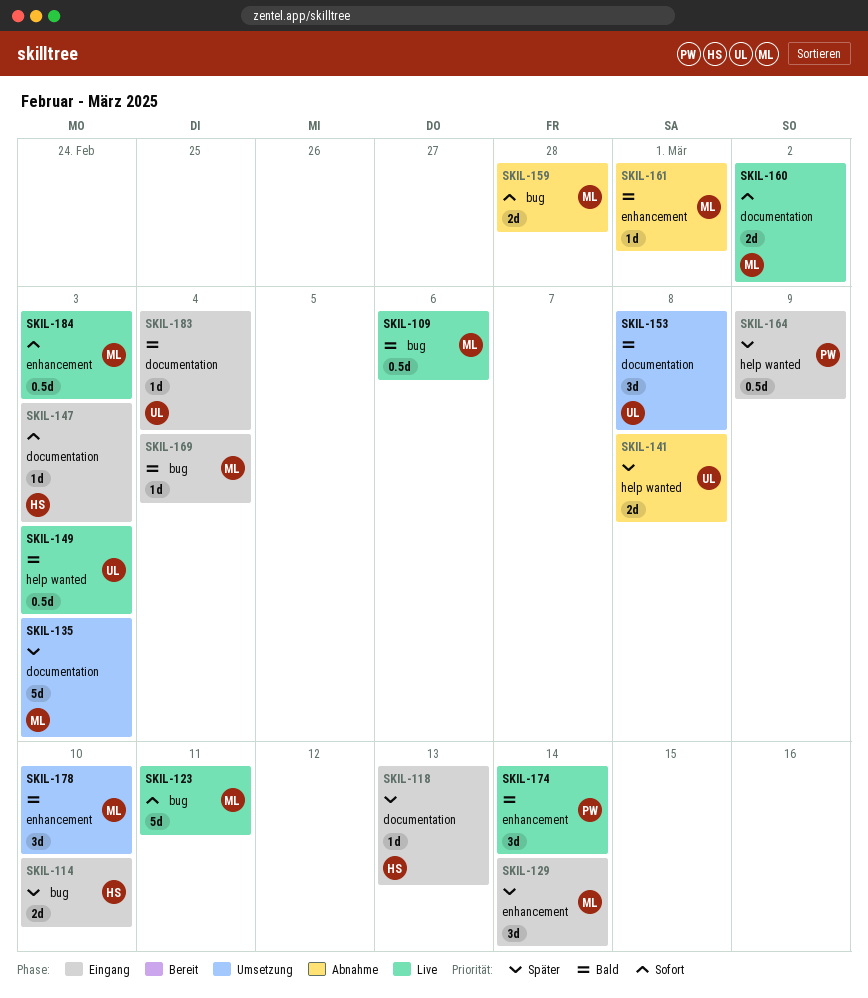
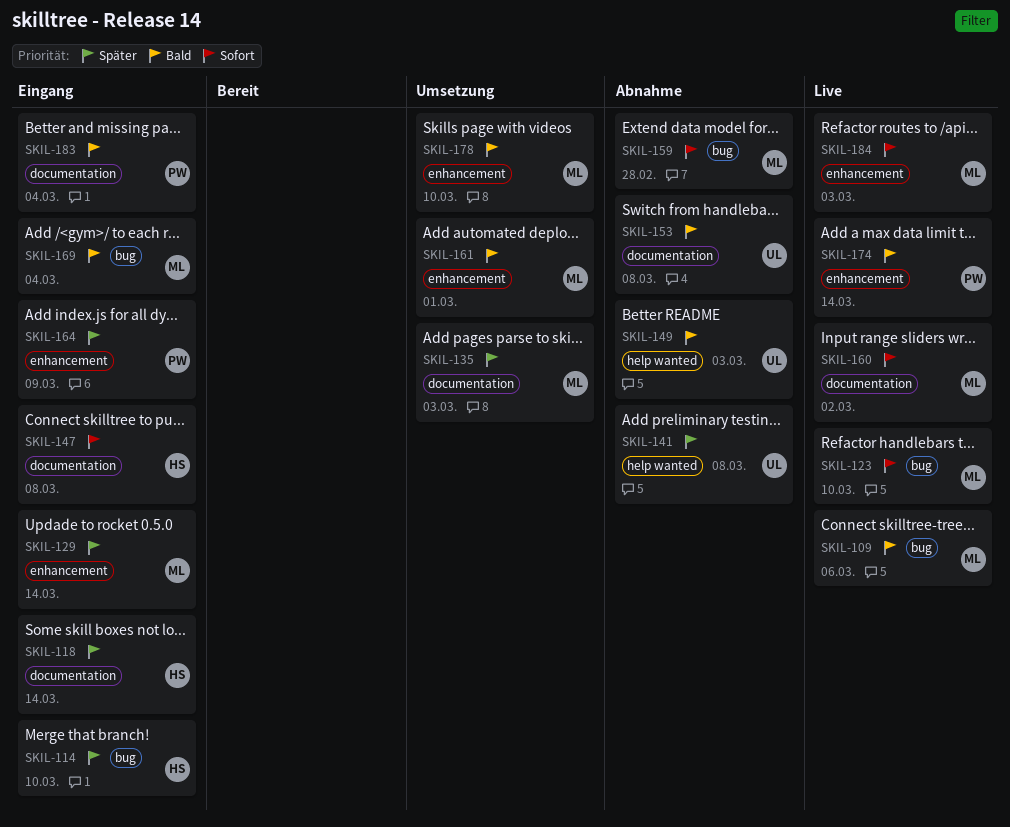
SKIL-118, due: Mar 13 -> Mar 14
SKIL-123, due: Mar 11 -> Mar 10
SKIL-147, due: Mar 3 -> Mar 8
SKIL-149, status: Live -> Abnahme
SKIL-153, status: Umsetzung -> Abnahme
SKIL-161, status: Abnahme -> Umsetzung
SKIL-164, label: help wanted -> enhancement
SKIL-183, owner: UL -> PW

